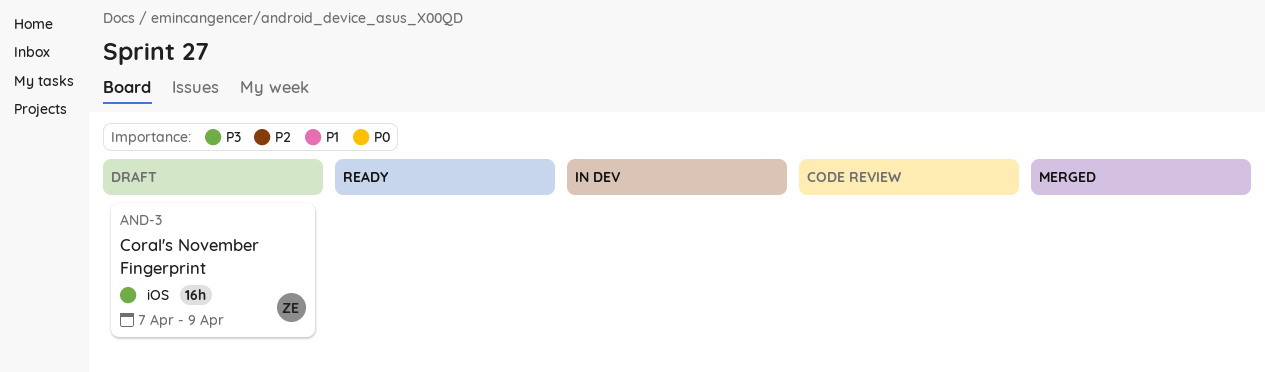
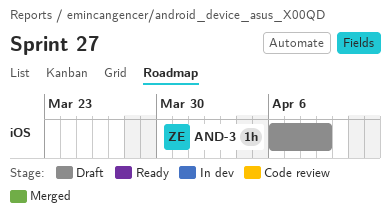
AND-3, estimate: 16h -> 1h
AND-3, start: Apr 7 -> Apr 6

